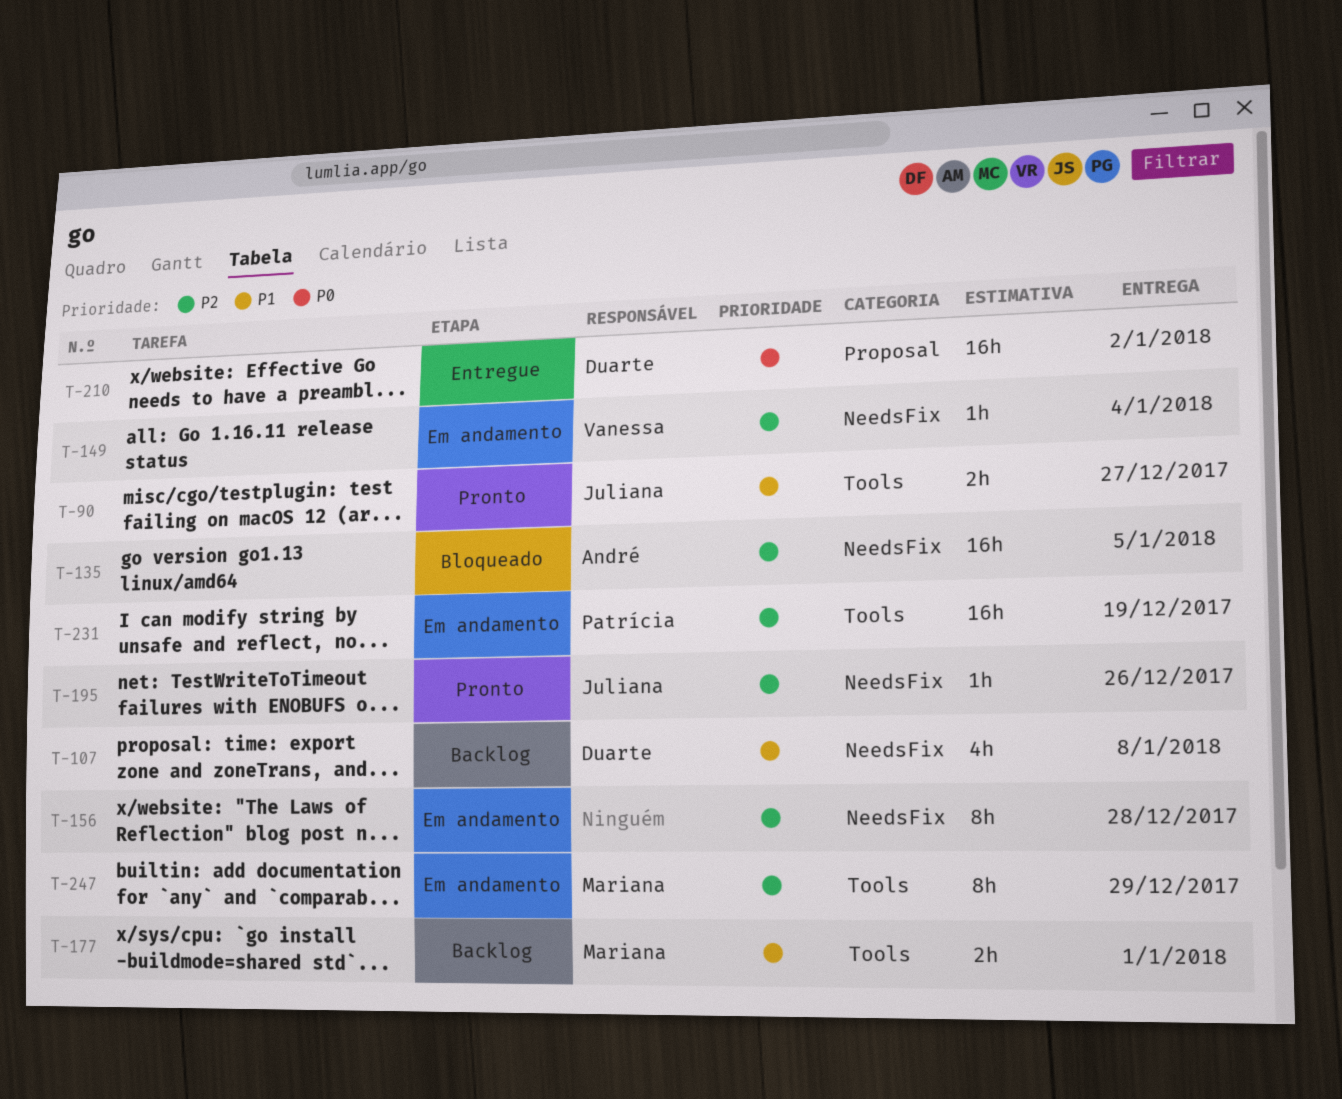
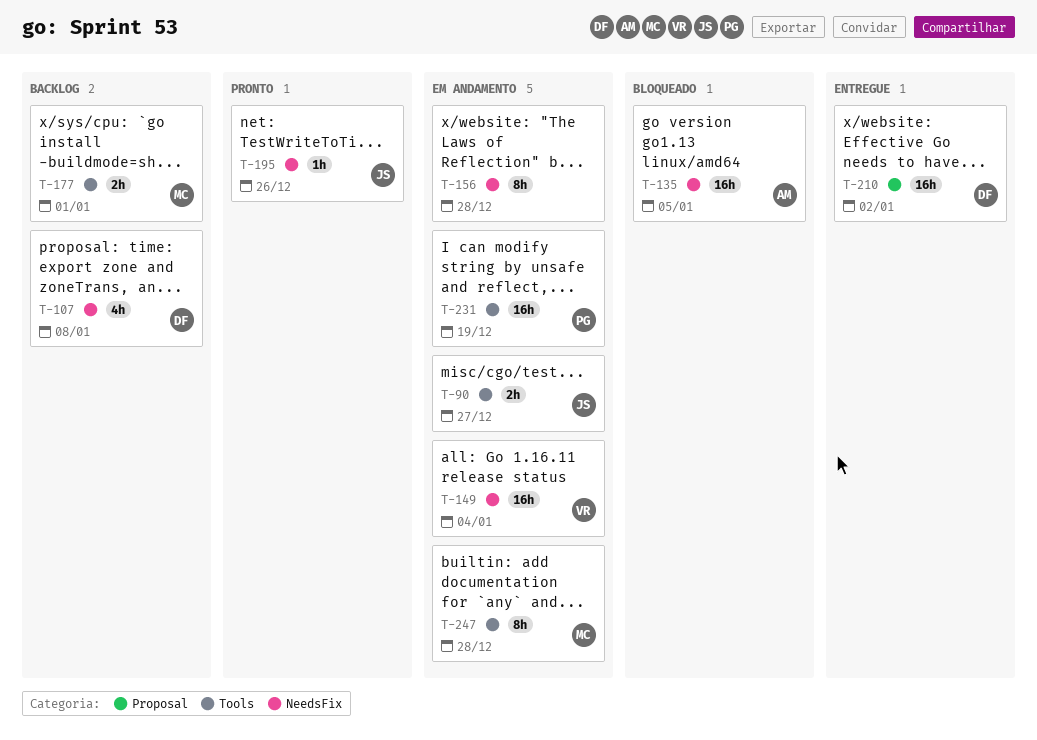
T-90, status: Pronto -> Em andamento
T-149, estimate: 1h -> 16h
T-247, due: Dec 29 -> Dec 28

